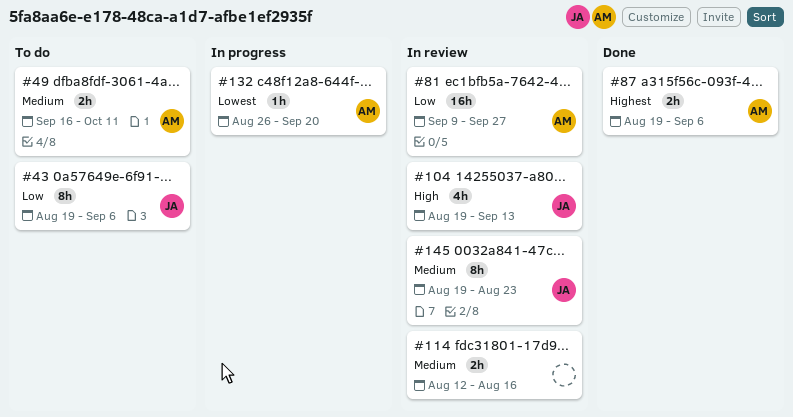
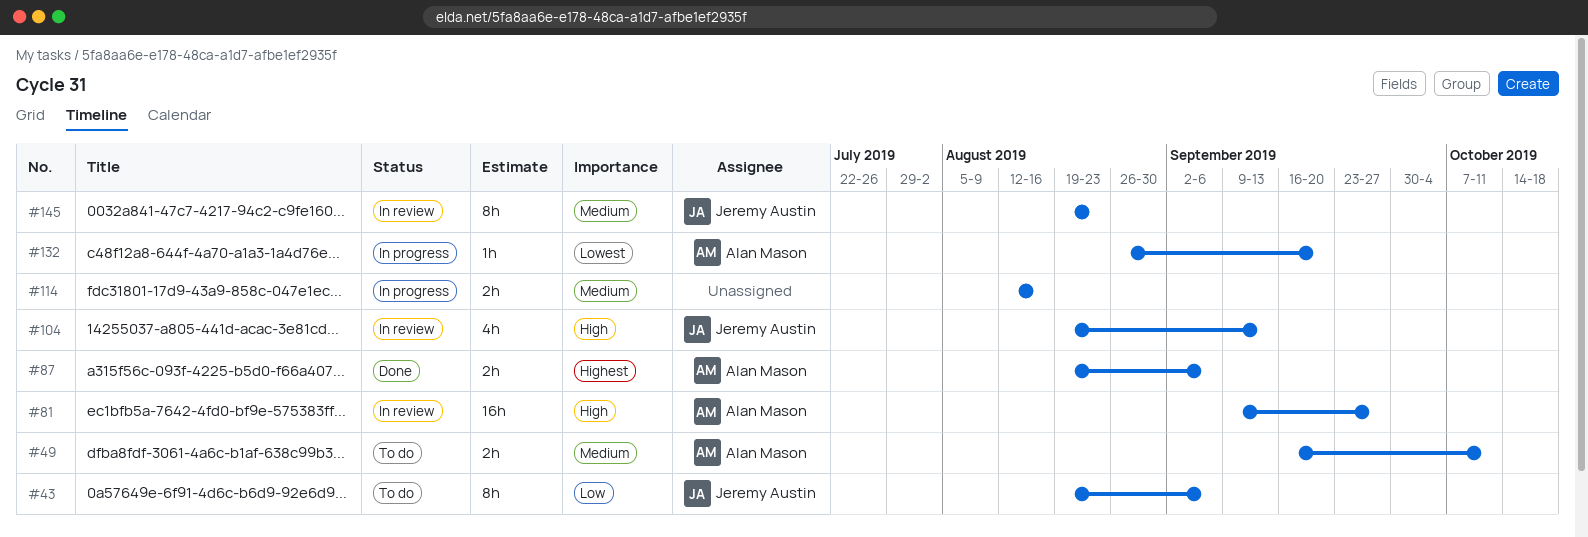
#81, priority: Low -> High
#114, status: In review -> In progress

